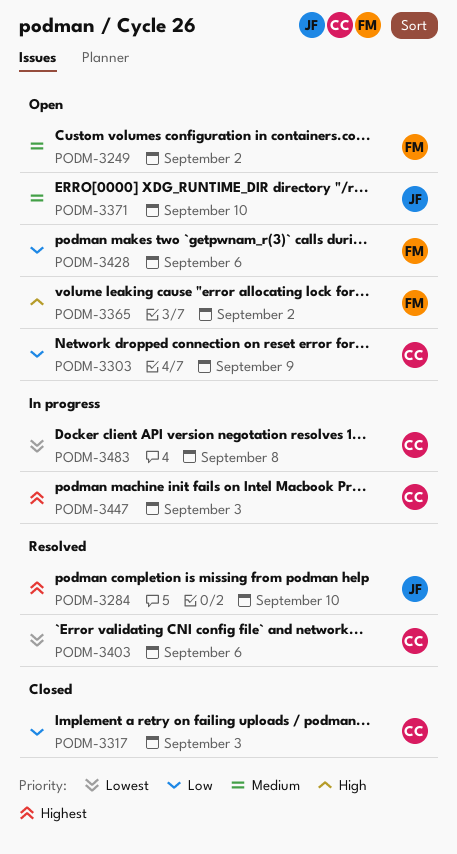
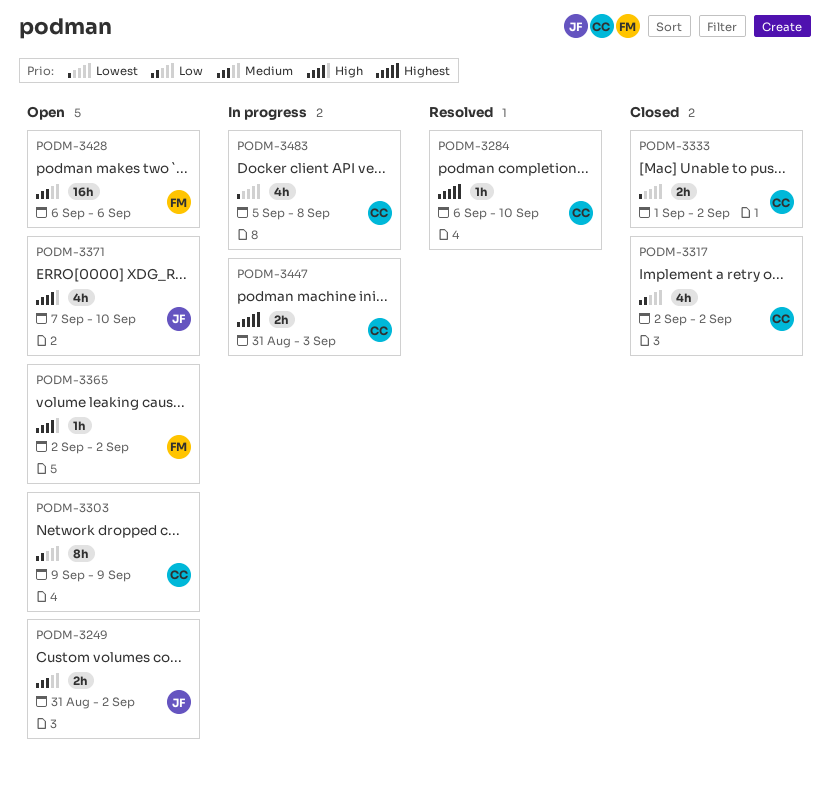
PODM-3249, owner: FM -> JF
PODM-3284, owner: JF -> CC
PODM-3317, due: Sep 3 -> Sep 2
PODM-3333: none -> present
PODM-3371, priority: Medium -> High
PODM-3403: present -> none
PODM-3428, priority: Low -> Medium

